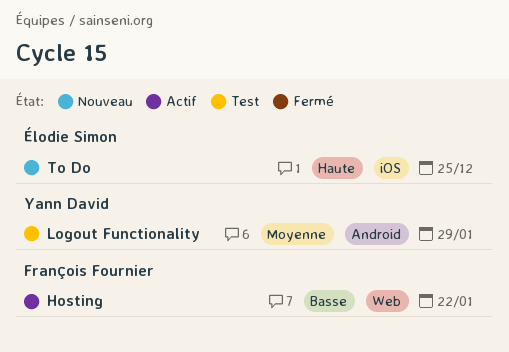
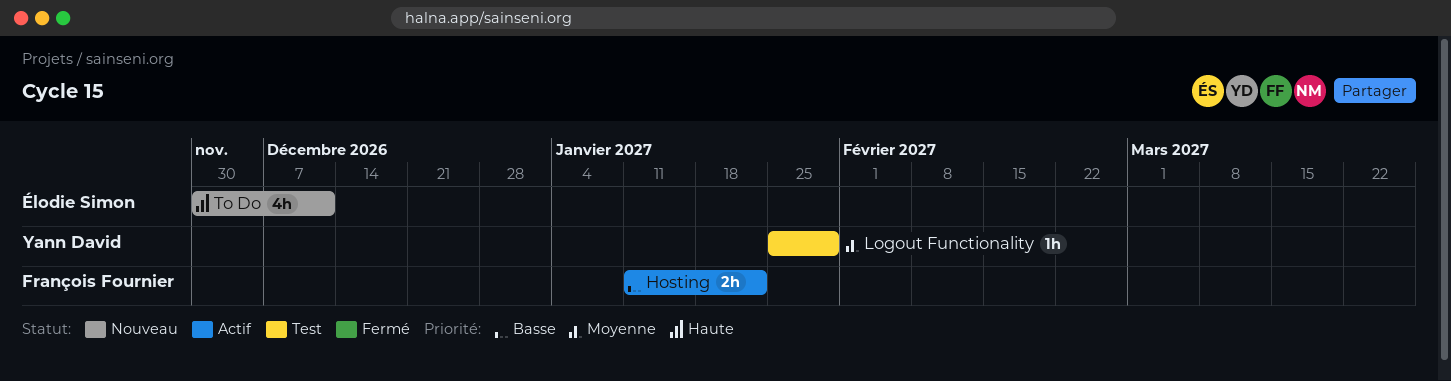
To Do, due: Dec 25 -> Dec 11

